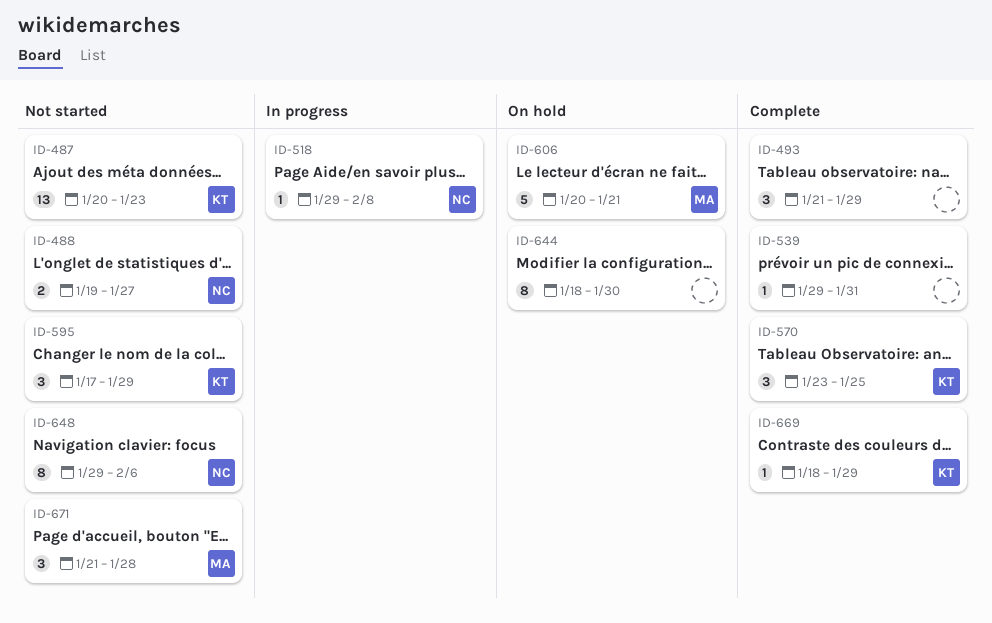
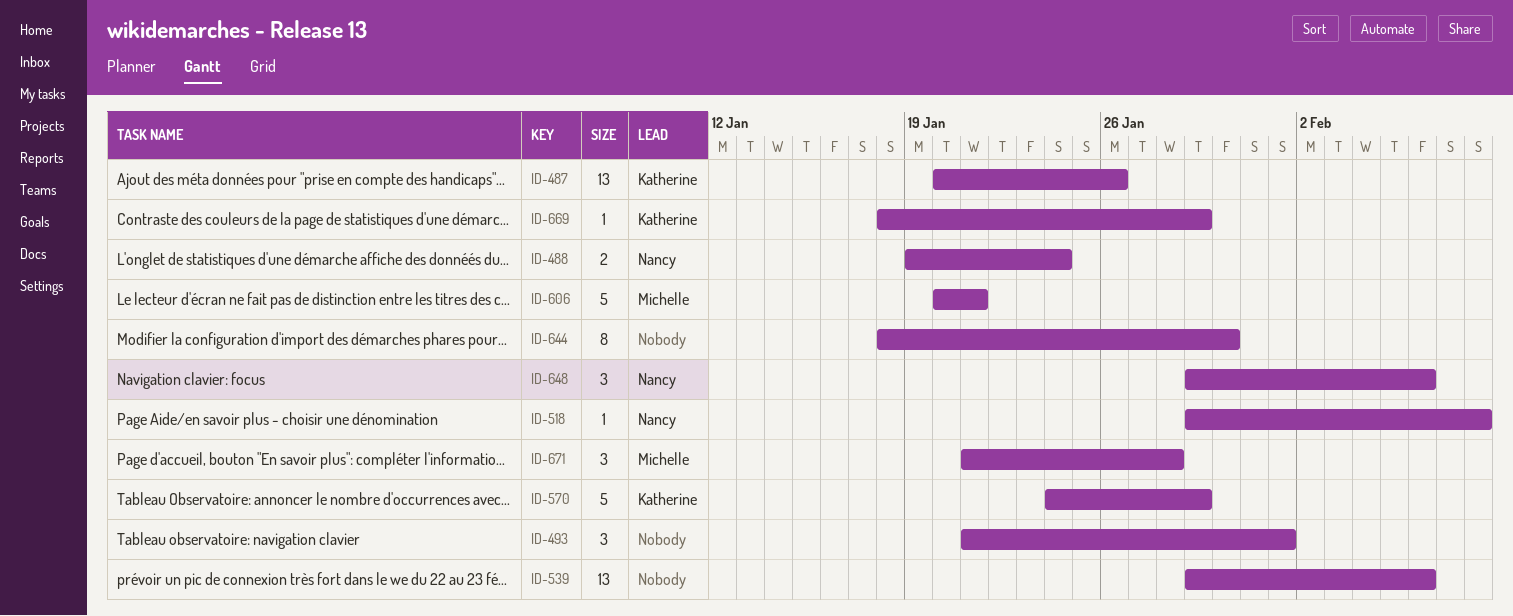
ID-487, due: Jan 23 -> Jan 26
ID-488, due: Jan 27 -> Jan 24
ID-493, due: Jan 29 -> Feb 1
ID-539, estimate: 1 -> 13
ID-539, due: Jan 31 -> Feb 6
ID-570, estimate: 3 -> 5
ID-570, start: Jan 23 -> Jan 24
ID-570, due: Jan 25 -> Jan 29
ID-595: present -> none
ID-648, estimate: 8 -> 3

